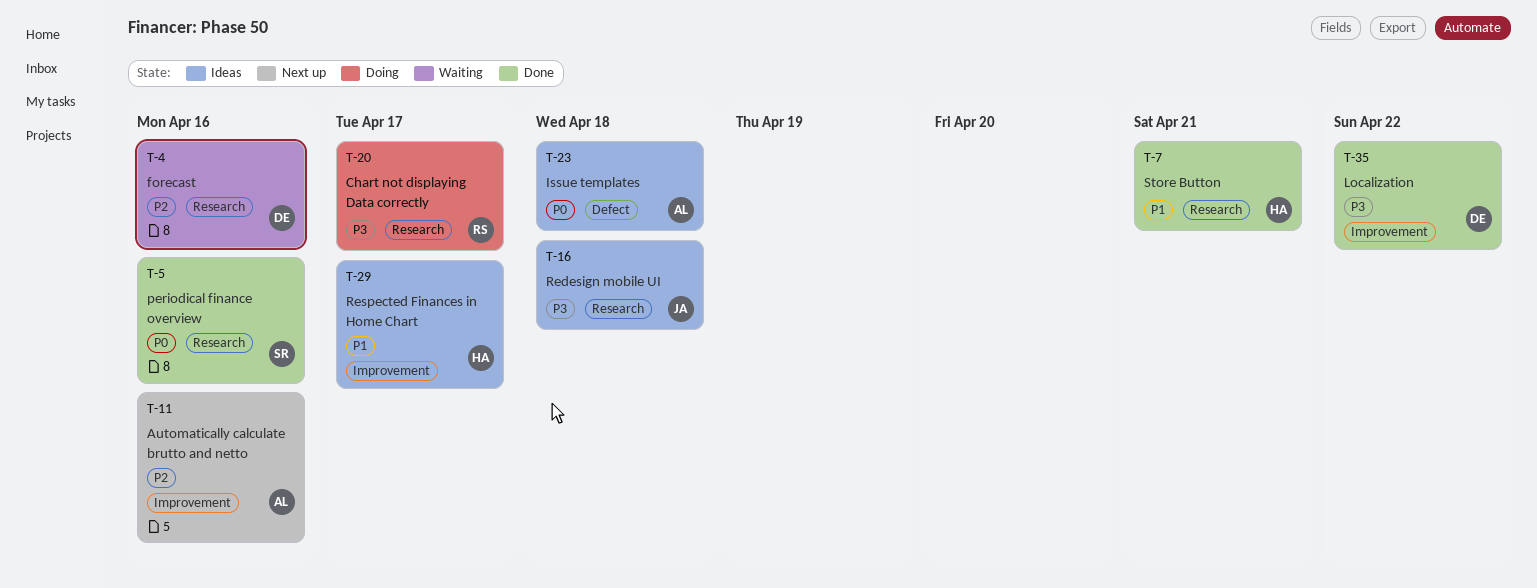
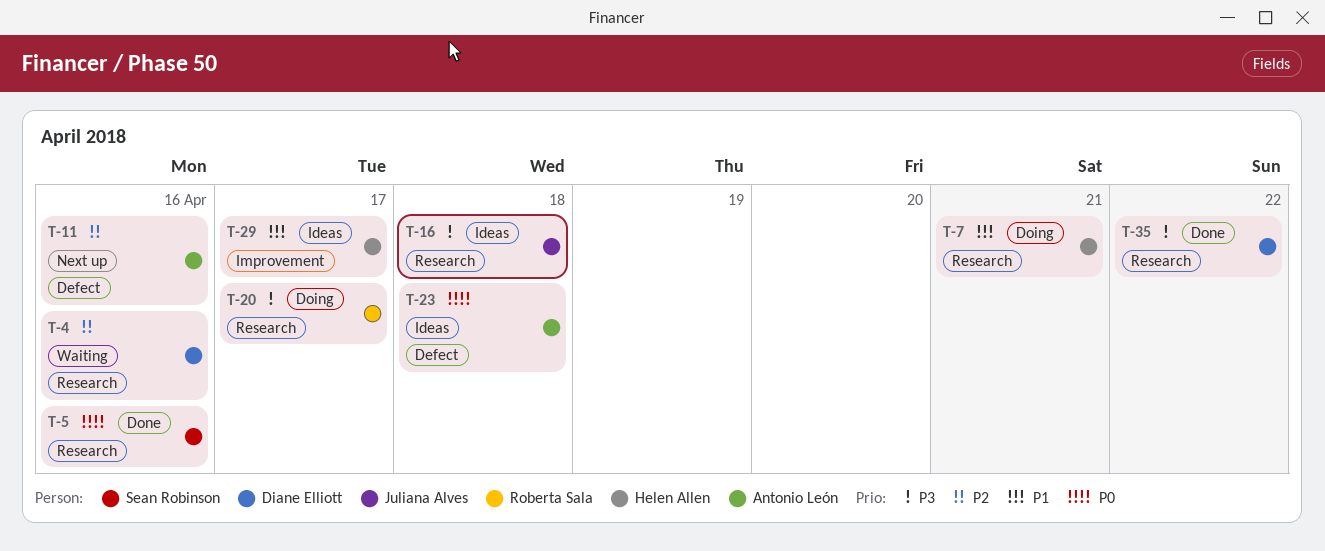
T-7, status: Done -> Doing
T-11, label: Improvement -> Defect
T-35, label: Improvement -> Research

